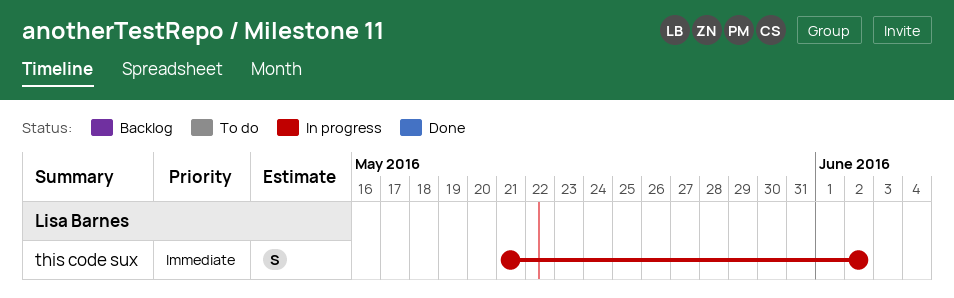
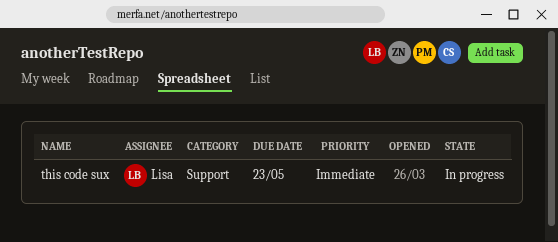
this code sux, due: Jun 2 -> May 23

